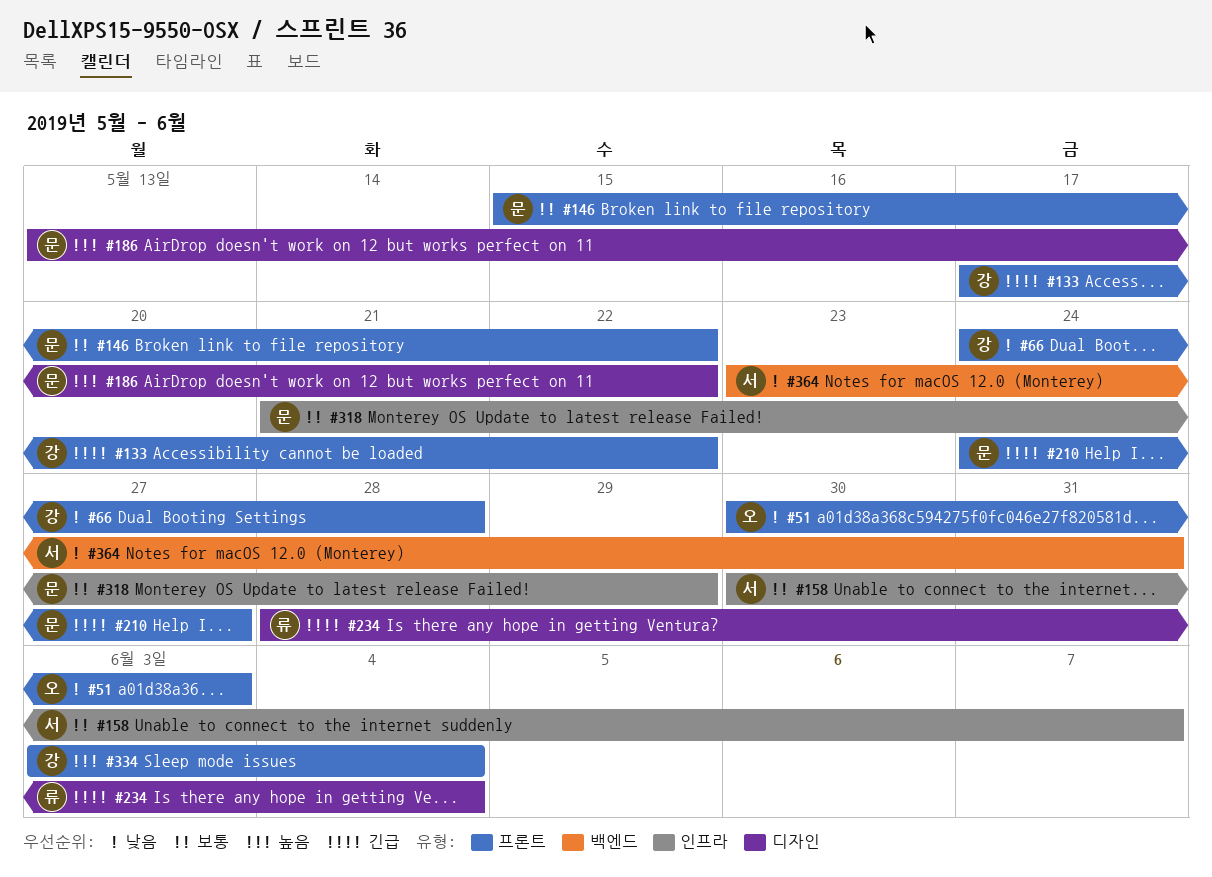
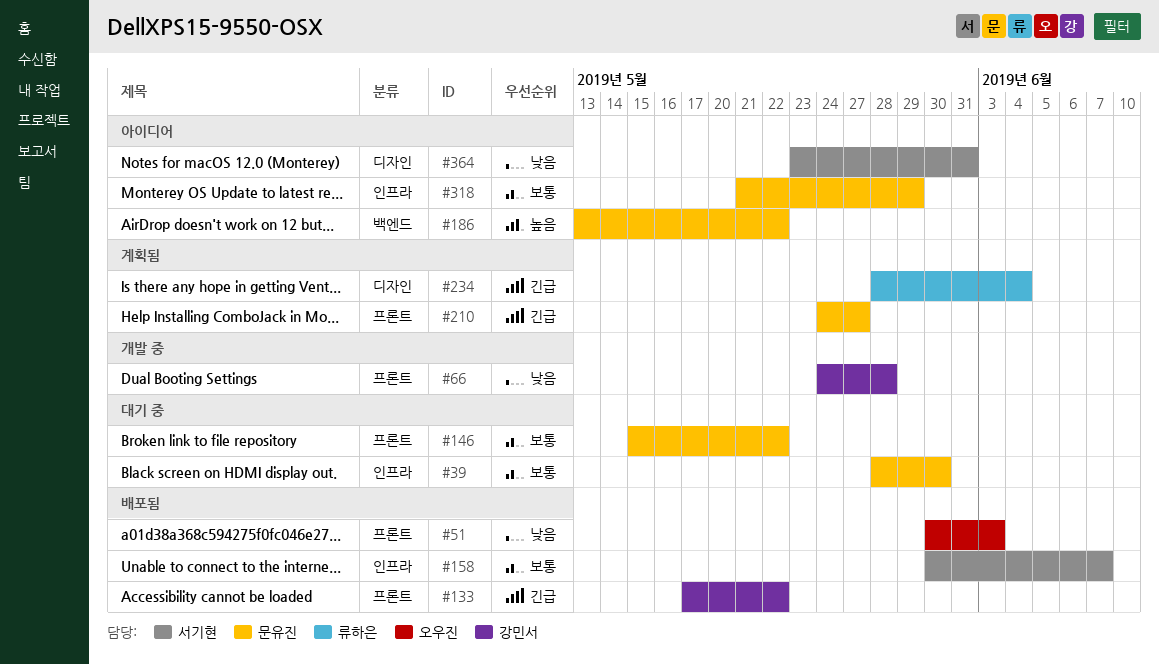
#39: none -> present
#186, label: 디자인 -> 백엔드
#334: present -> none
#364, label: 백엔드 -> 디자인

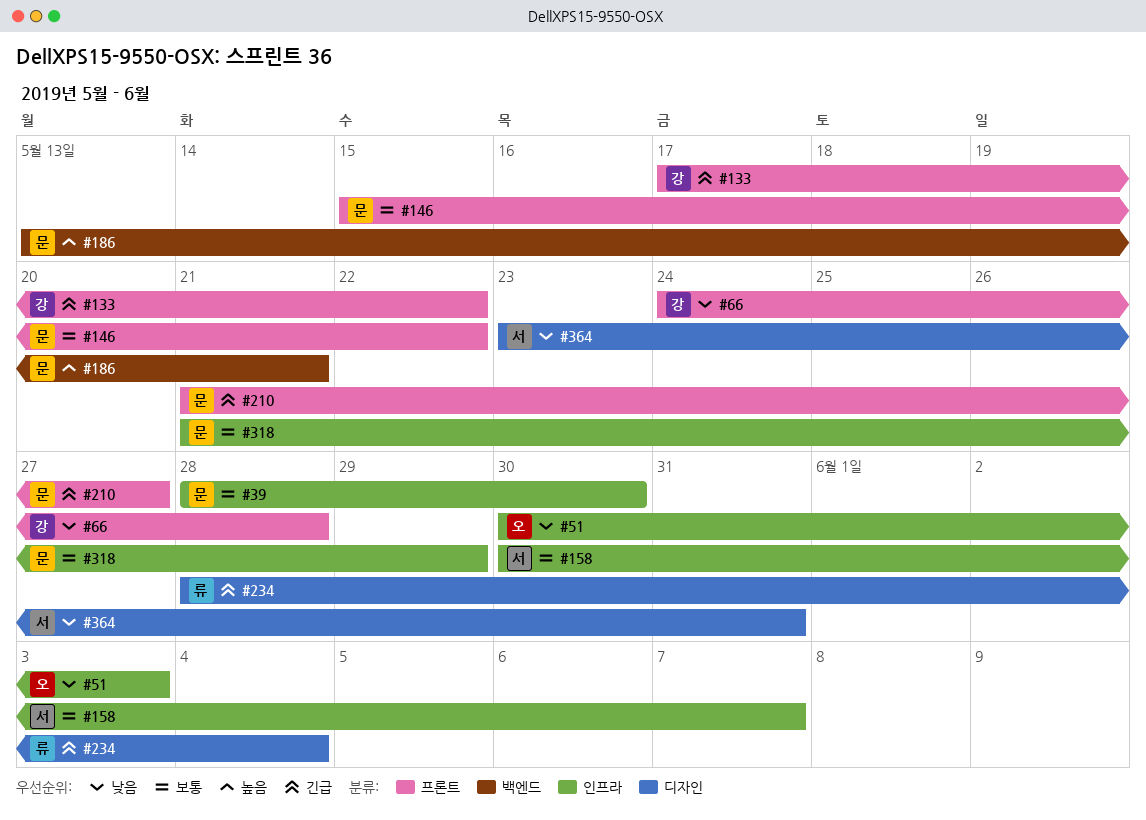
#51, label: 프론트 -> 인프라
#186, due: May 22 -> May 21
#210, start: May 24 -> May 21

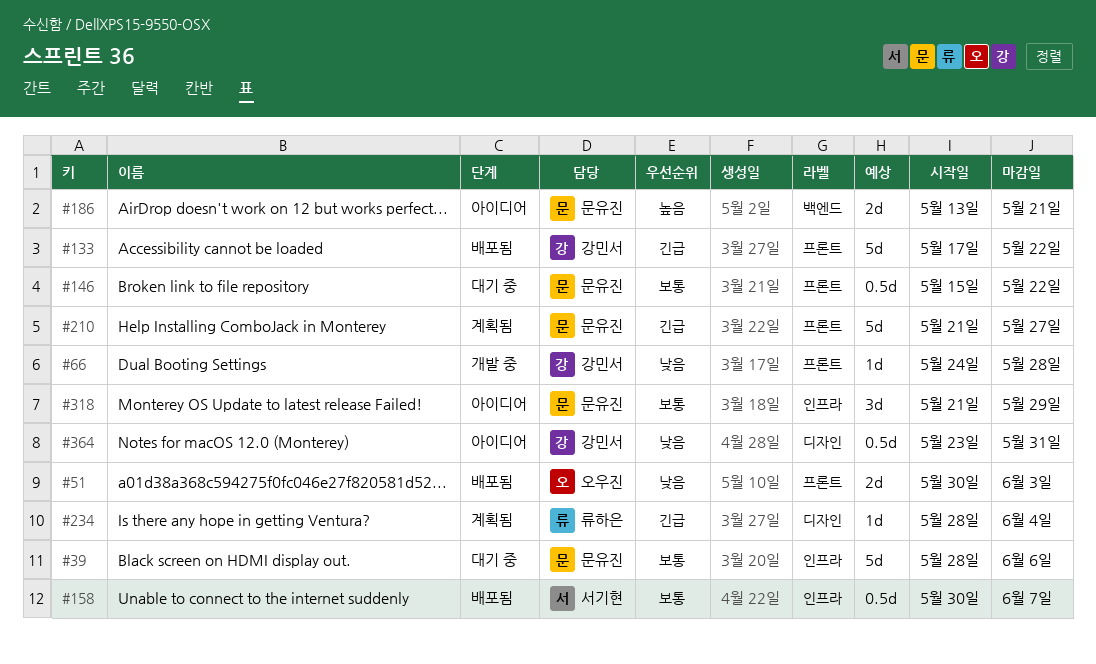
#39, due: May 30 -> Jun 6
#51, label: 인프라 -> 프론트
#364, owner: 서기현 -> 강민서

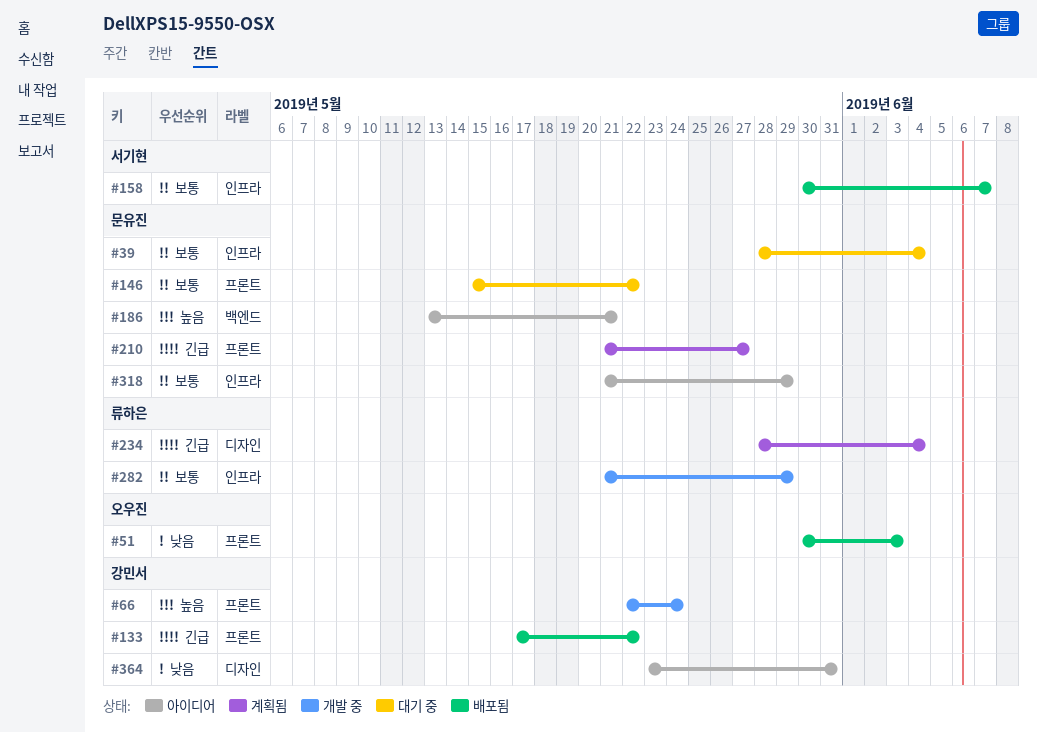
#39, due: Jun 6 -> Jun 4
#66, priority: 낮음 -> 높음
#66, start: May 24 -> May 22
#66, due: May 28 -> May 24
#282: none -> present

